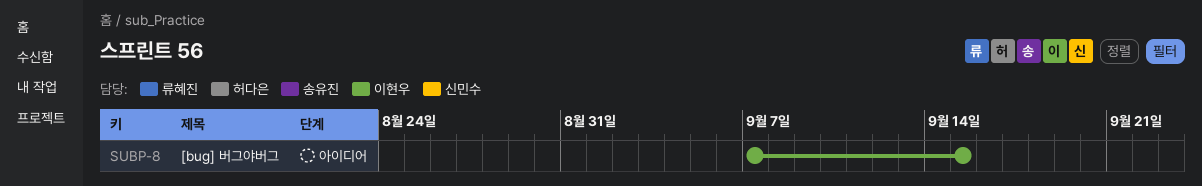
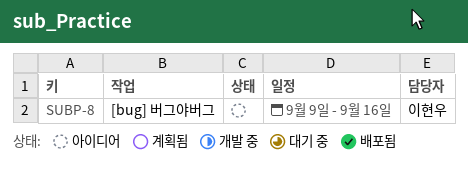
SUBP-8, start: Sep 7 -> Sep 9
SUBP-8, due: Sep 15 -> Sep 16

